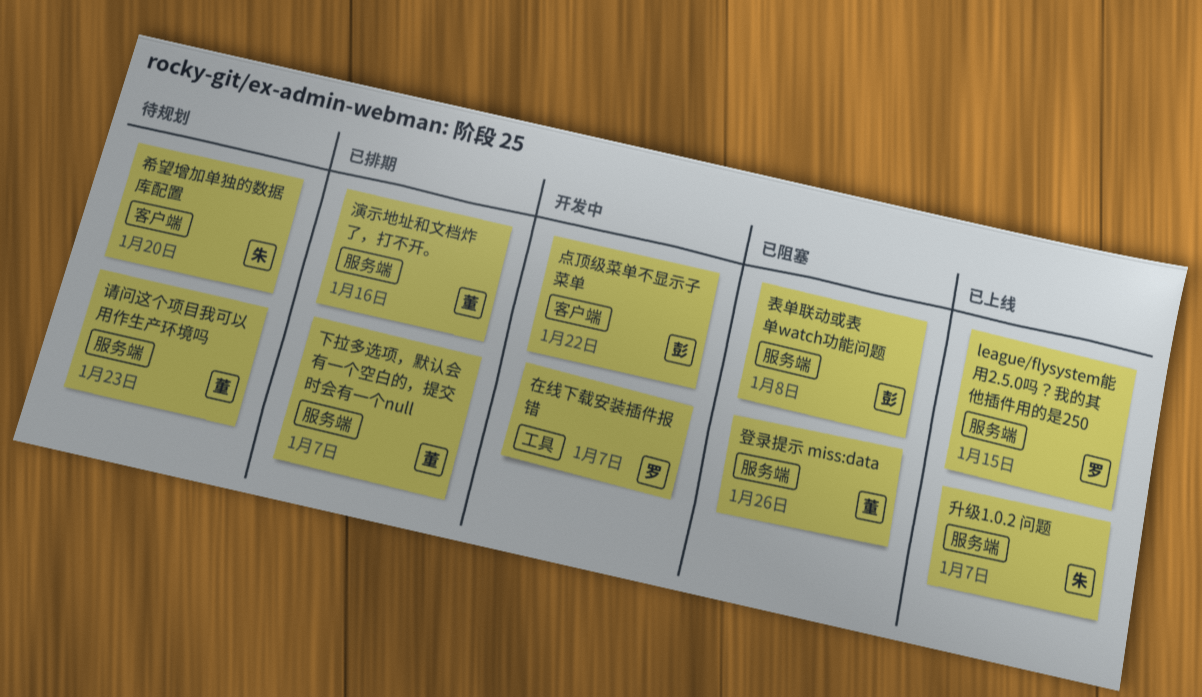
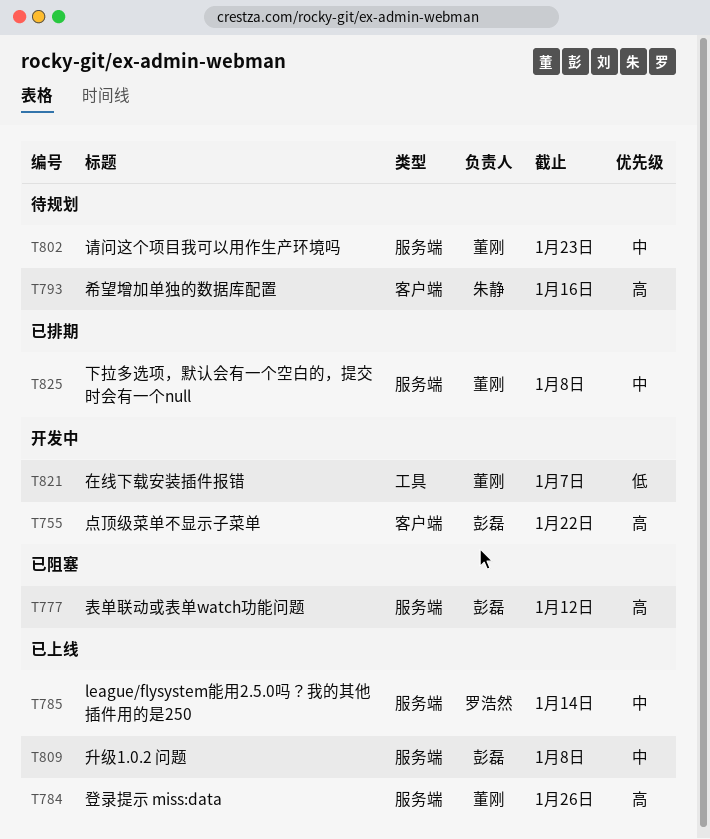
league/flysystem能用2.5.0吗？我的其他插件用的是250, due: Jan 15 -> Jan 14
下拉多选项，默认会有一个空白的，提交时会有一个null, due: Jan 7 -> Jan 8
升级1.0.2 问题, owner: 朱静 -> 彭磊
升级1.0.2 问题, due: Jan 7 -> Jan 8
在线下载安装插件报错, owner: 罗浩然 -> 董刚
希望增加单独的数据库配置, due: Jan 20 -> Jan 16
演示地址和文档炸了，打不开。: present -> none
登录提示 miss:data, status: 已阻塞 -> 已上线
表单联动或表单watch功能问题, due: Jan 8 -> Jan 12

